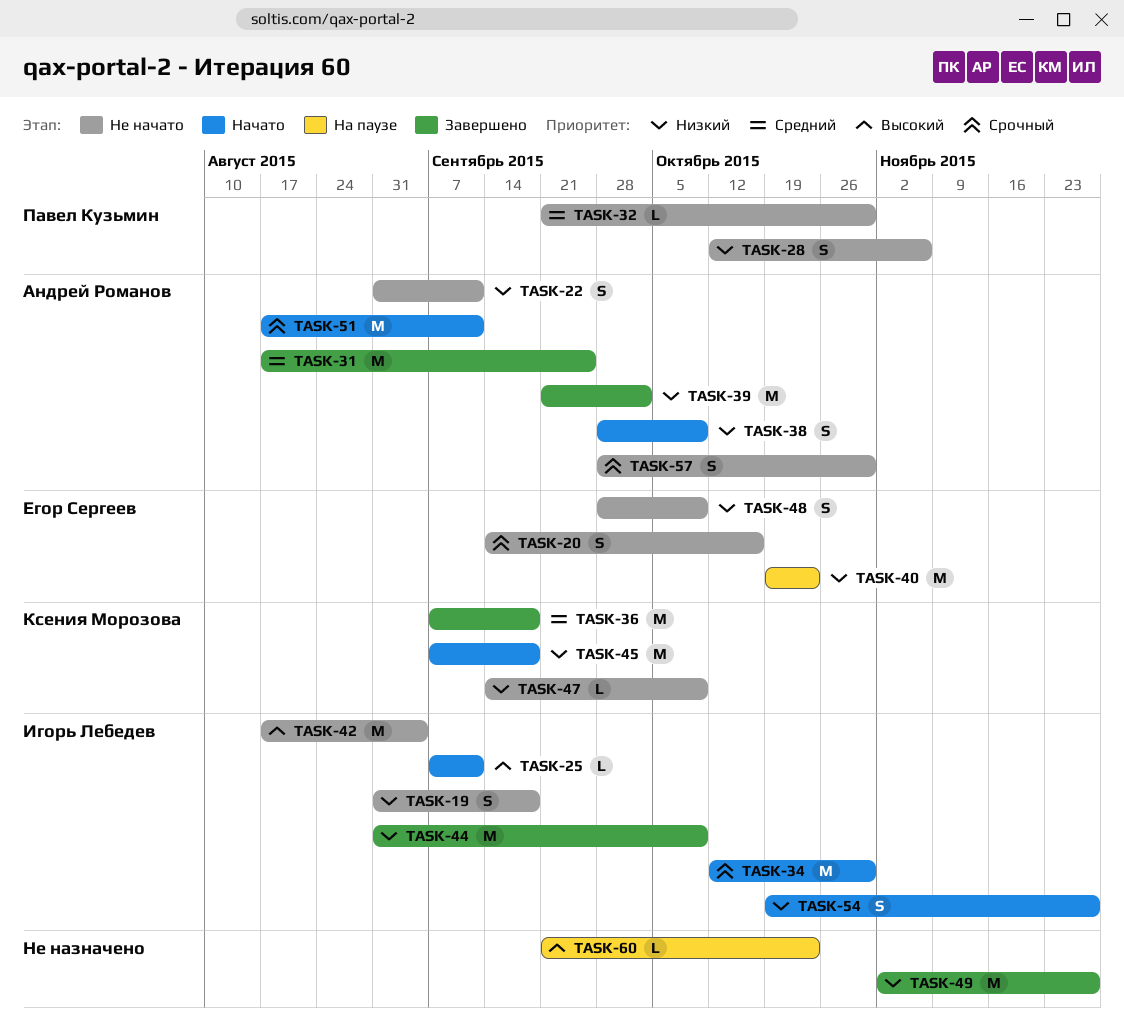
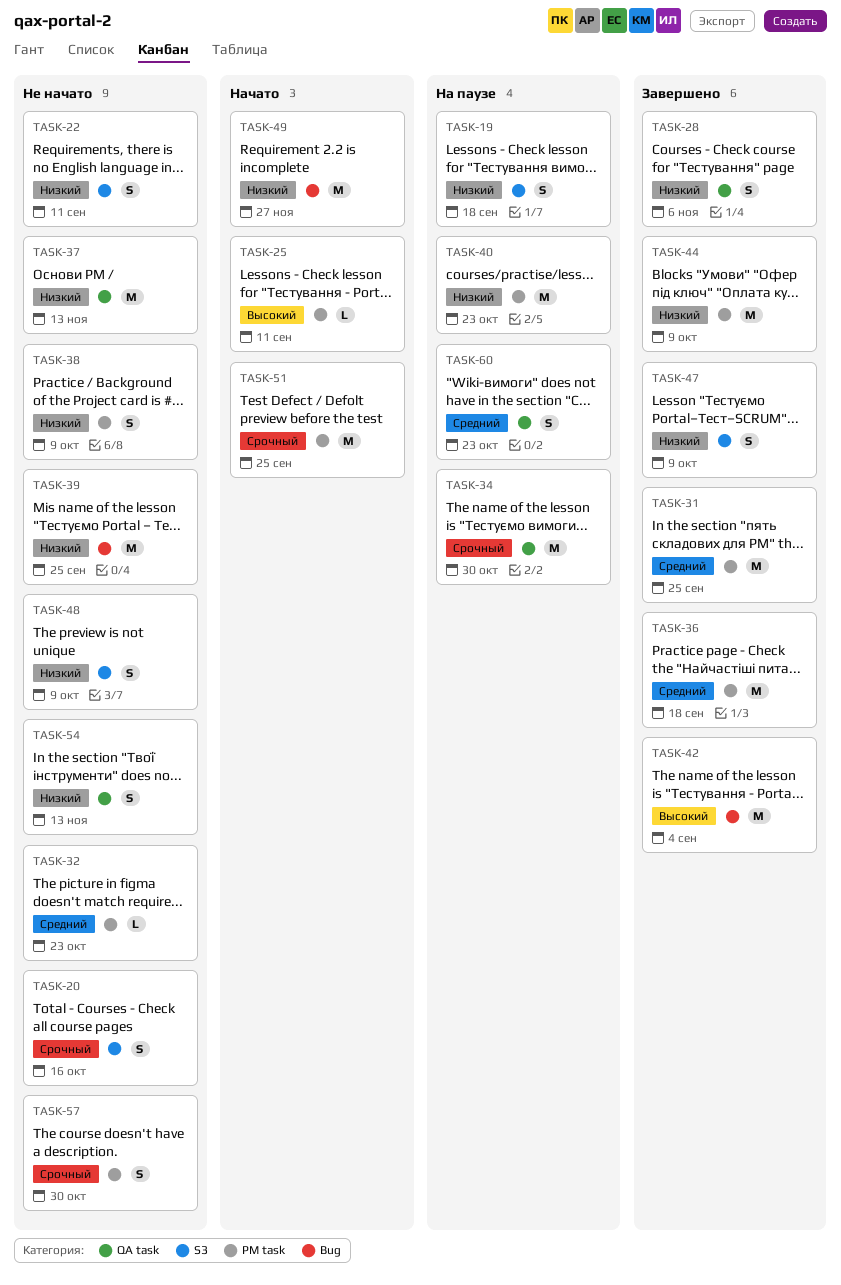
TASK-19, status: Не начато -> На паузе
TASK-28, status: Не начато -> Завершено
TASK-32, due: Oct 30 -> Oct 23
TASK-34, status: Начато -> На паузе
TASK-37: none -> present
TASK-38, status: Начато -> Не начато
TASK-39, status: Завершено -> Не начато
TASK-39, due: Oct 2 -> Sep 25
TASK-42, status: Не начато -> Завершено
TASK-45: present -> none
TASK-47, status: Не начато -> Завершено
TASK-47, estimate: L -> S
TASK-49, status: Завершено -> Начато
TASK-51, due: Sep 11 -> Sep 25
TASK-54, status: Начато -> Не начато
TASK-54, due: Nov 27 -> Nov 13
TASK-60, priority: Высокий -> Средний
TASK-60, estimate: L -> S

